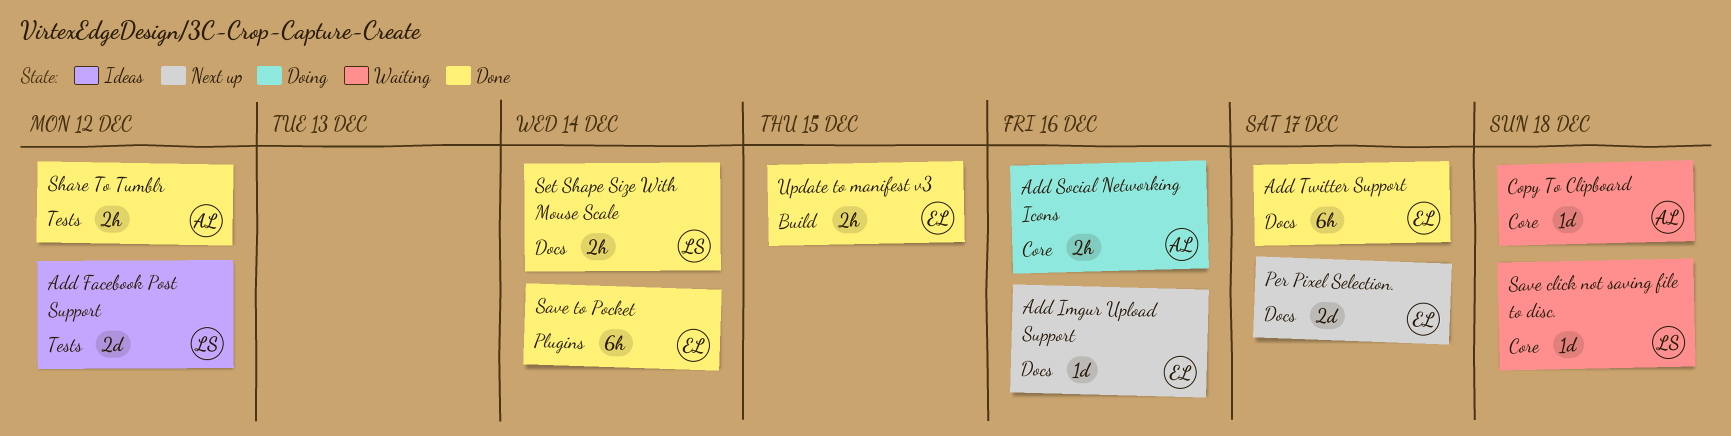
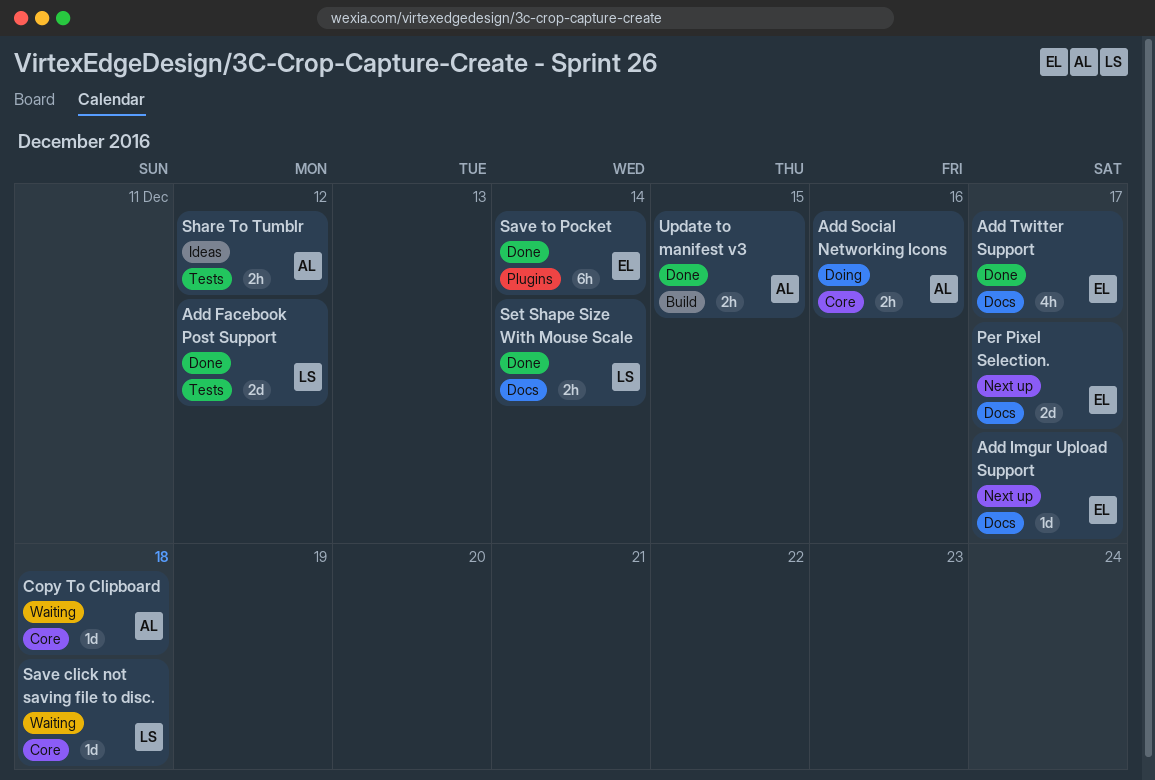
Add Facebook Post Support, status: Ideas -> Done
Add Imgur Upload Support, due: Dec 16 -> Dec 17
Add Twitter Support, estimate: 6h -> 4h
Share To Tumblr, status: Done -> Ideas
Update to manifest v3, owner: EL -> AL

